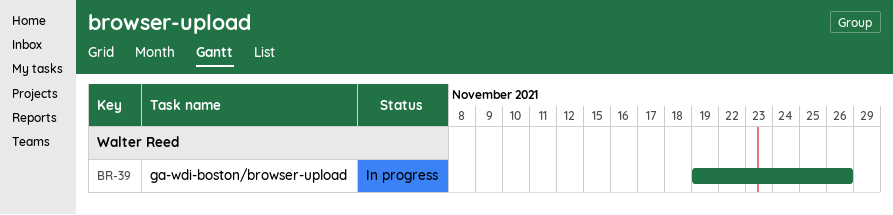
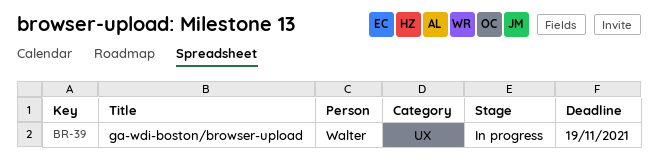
BR-39, due: Nov 26 -> Nov 19

